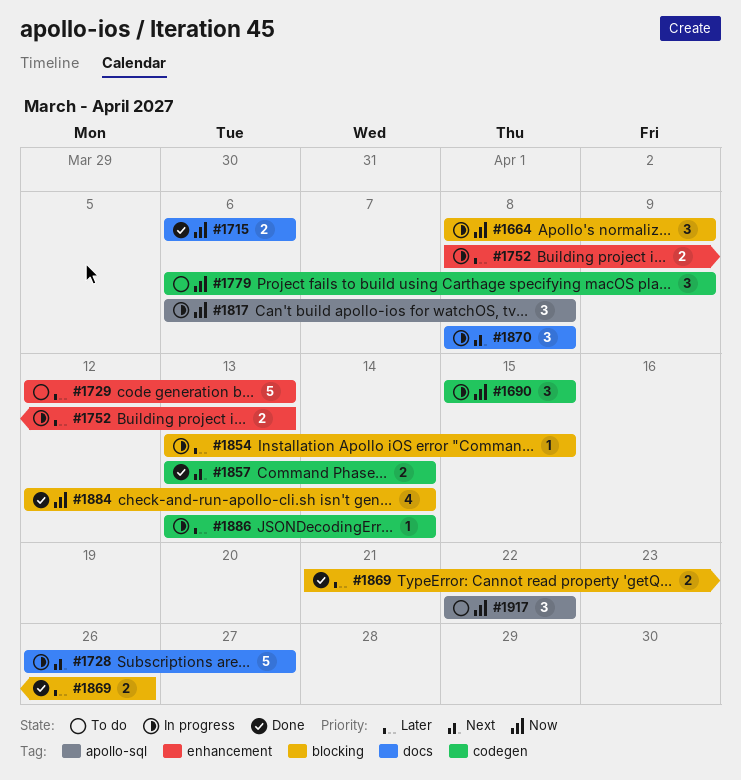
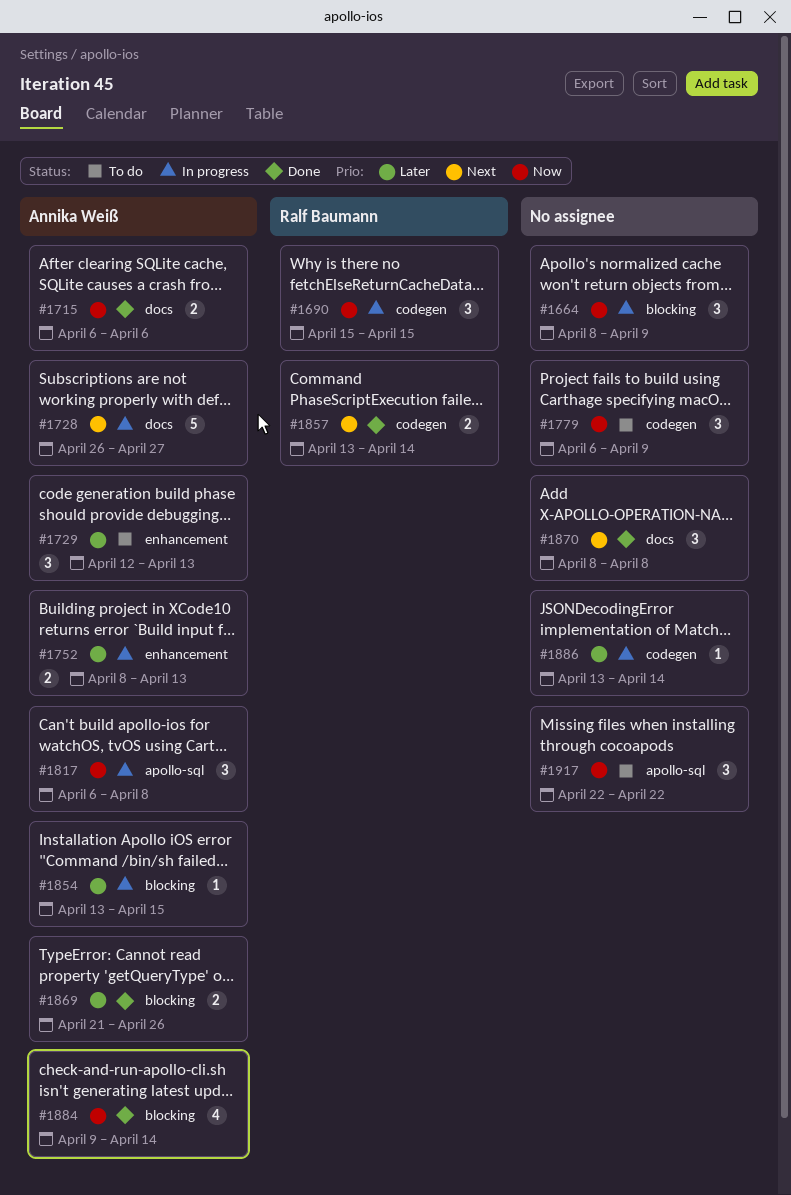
#1729, estimate: 5 -> 3
#1870, status: In progress -> Done
#1884, start: Apr 12 -> Apr 9

